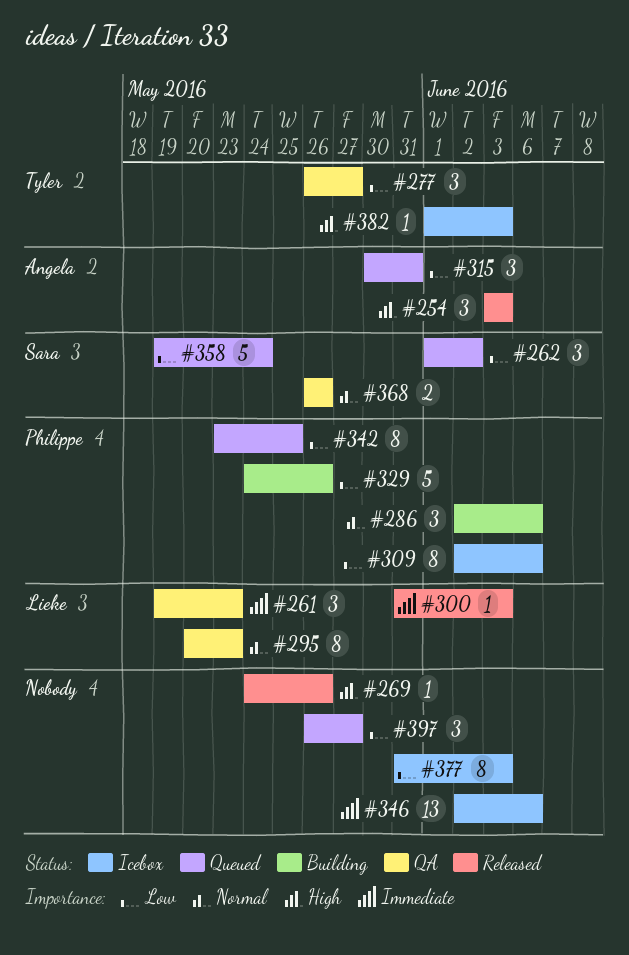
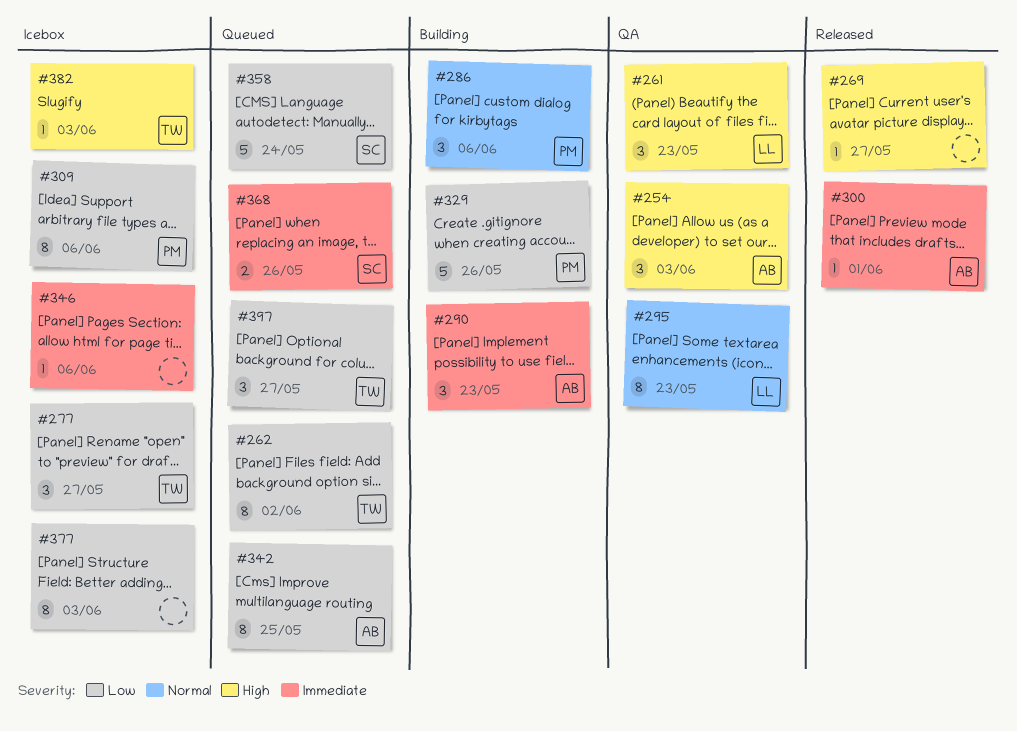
#254, status: Released -> QA
#261, priority: Immediate -> High
#262, owner: Sara -> Tyler
#262, estimate: 3 -> 8
#269, due: May 26 -> May 27
#277, status: QA -> Icebox
#290: none -> present
#300, owner: Lieke -> Angela
#300, due: Jun 3 -> Jun 1
#315: present -> none
#342, owner: Philippe -> Angela
#346, estimate: 13 -> 1
#368, status: QA -> Queued
#368, priority: Normal -> Immediate
#397, owner: none -> Tyler

